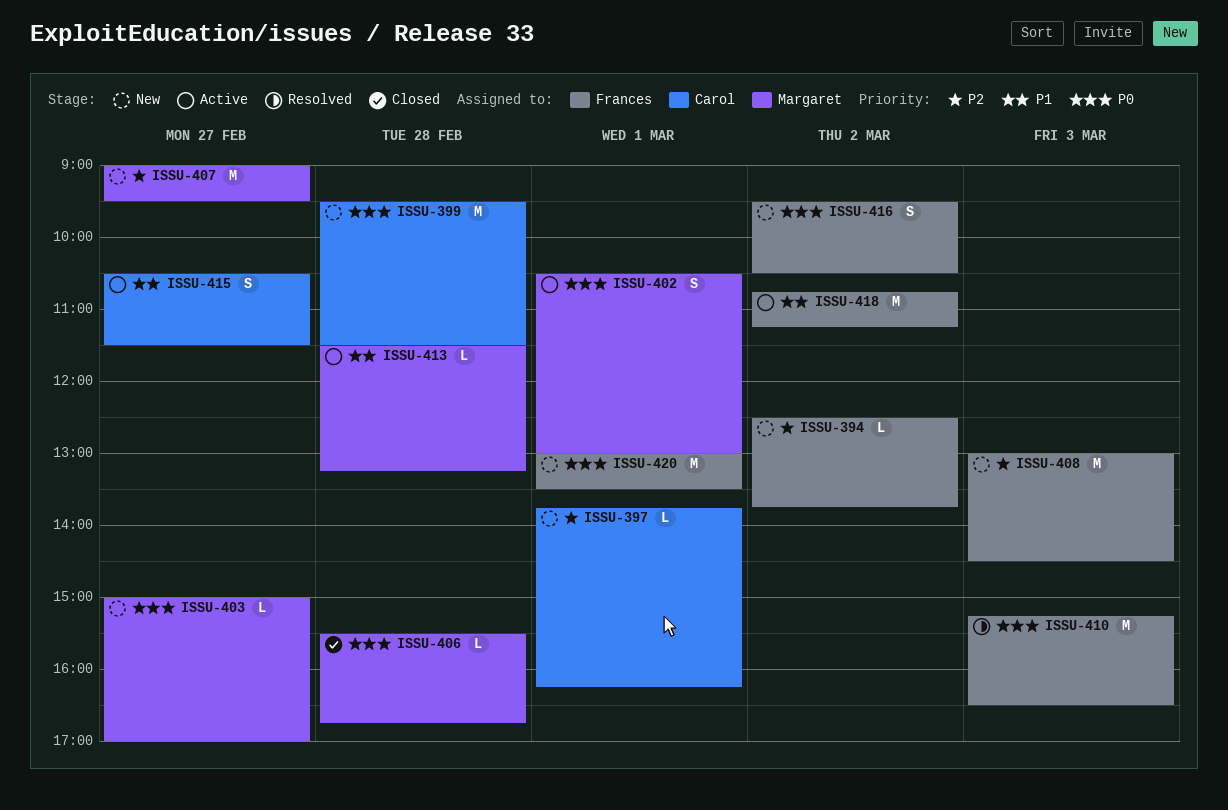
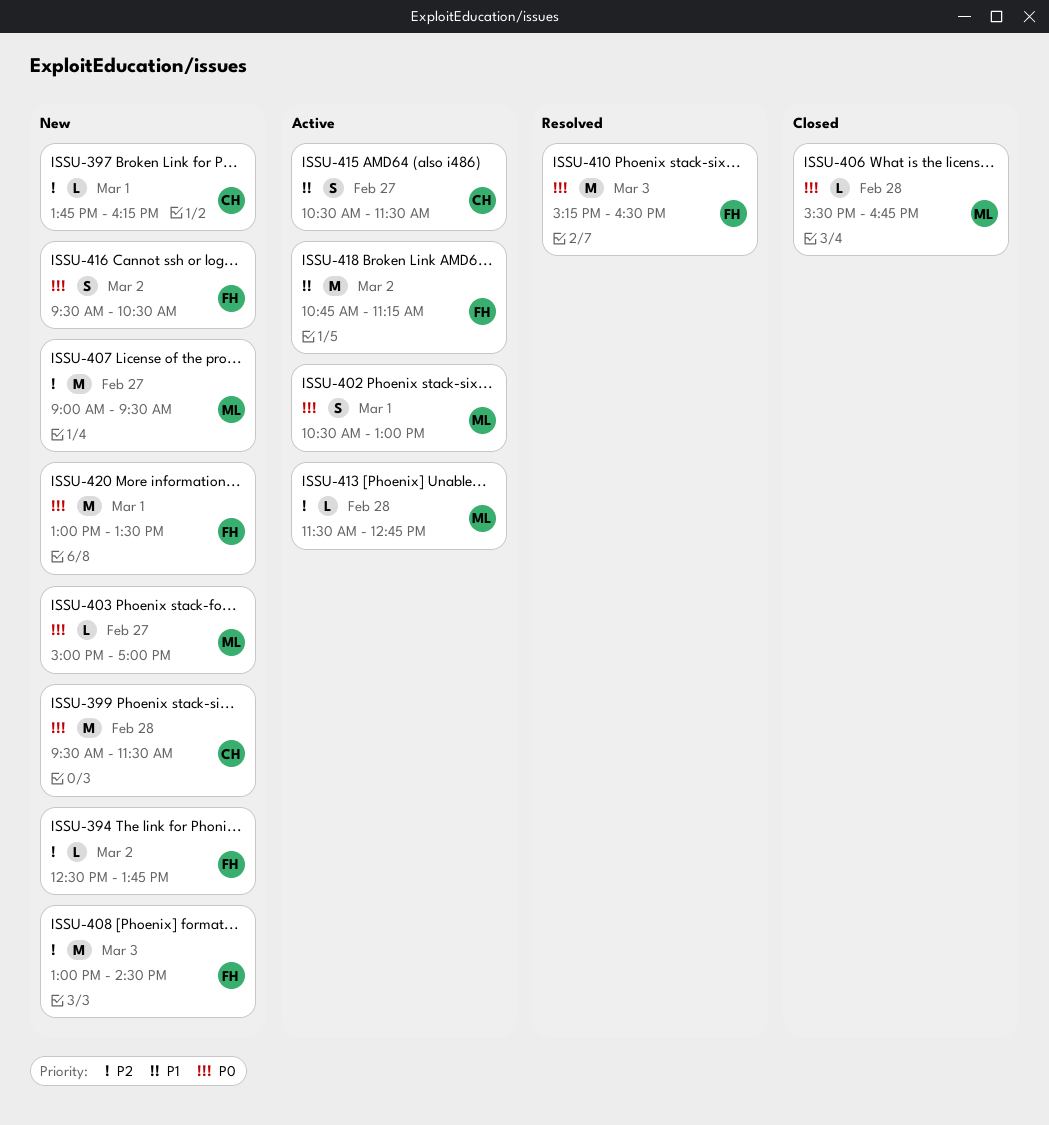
ISSU-413, priority: P1 -> P2
ISSU-413, ends: 13:15 -> 12:45

